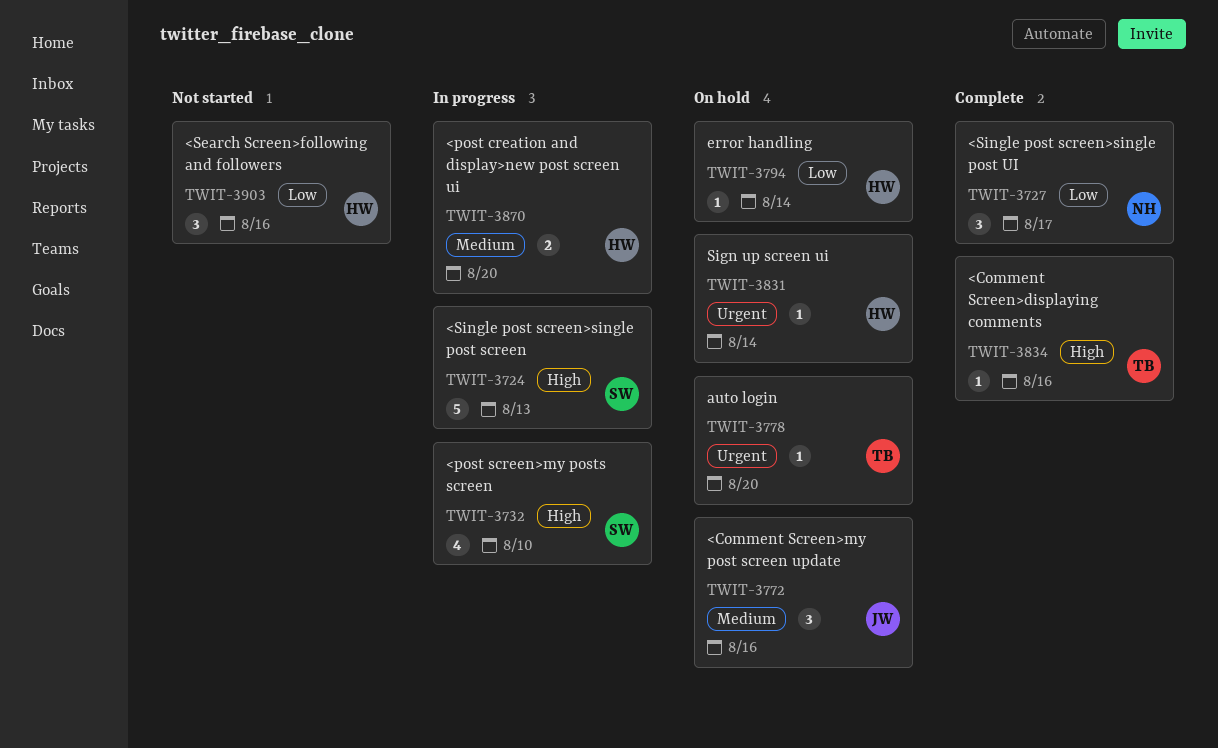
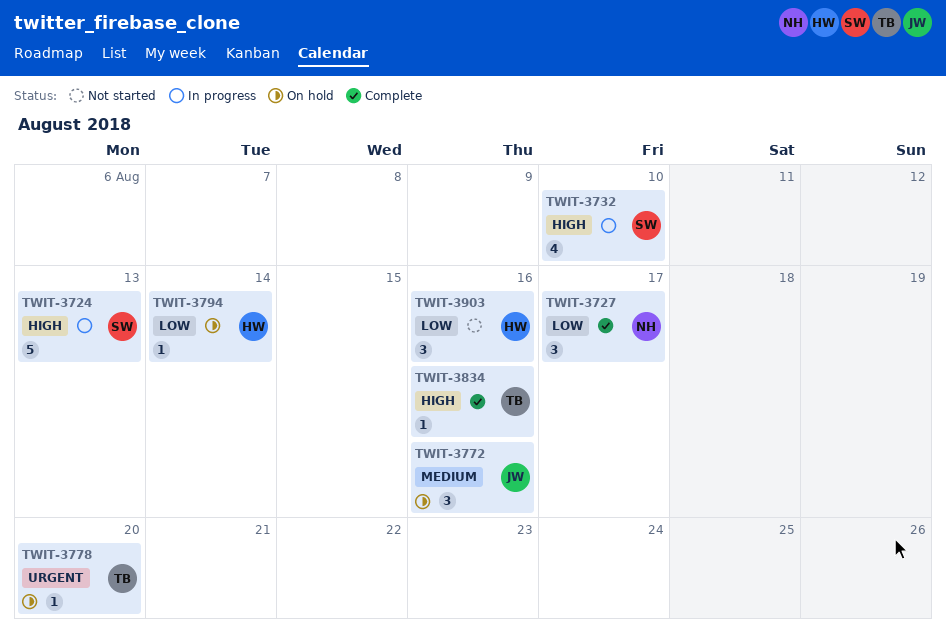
TWIT-3831: present -> none
TWIT-3870: present -> none

